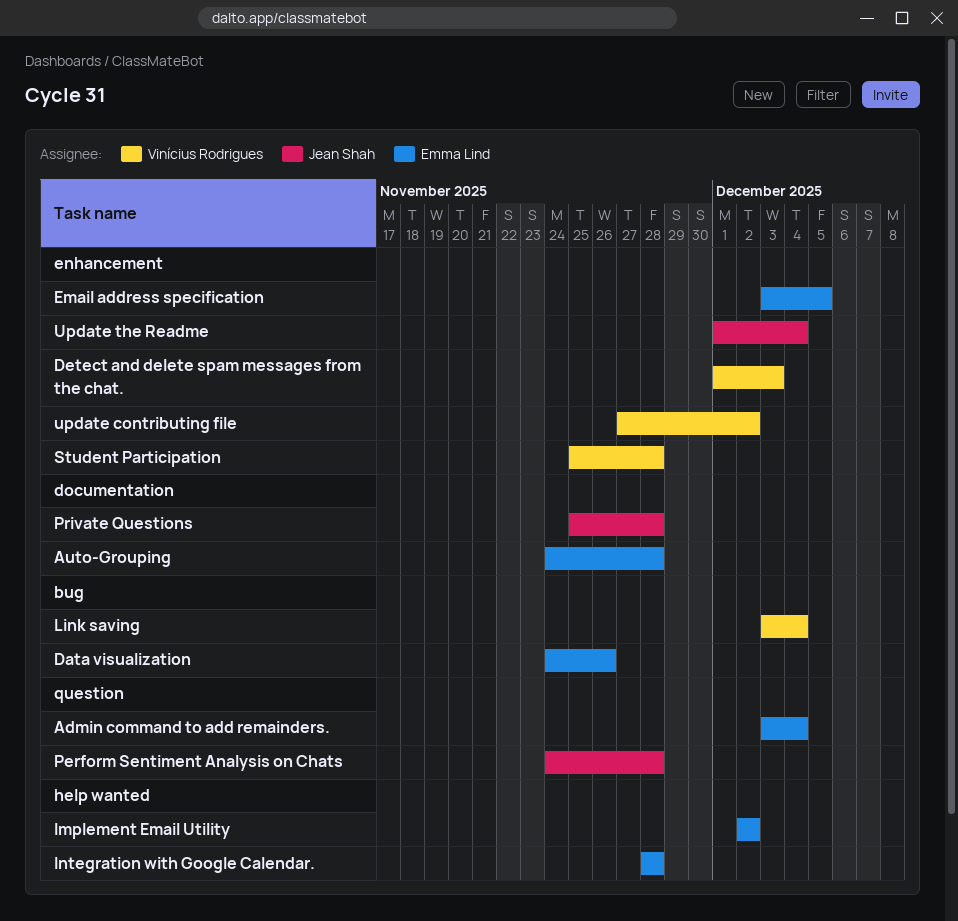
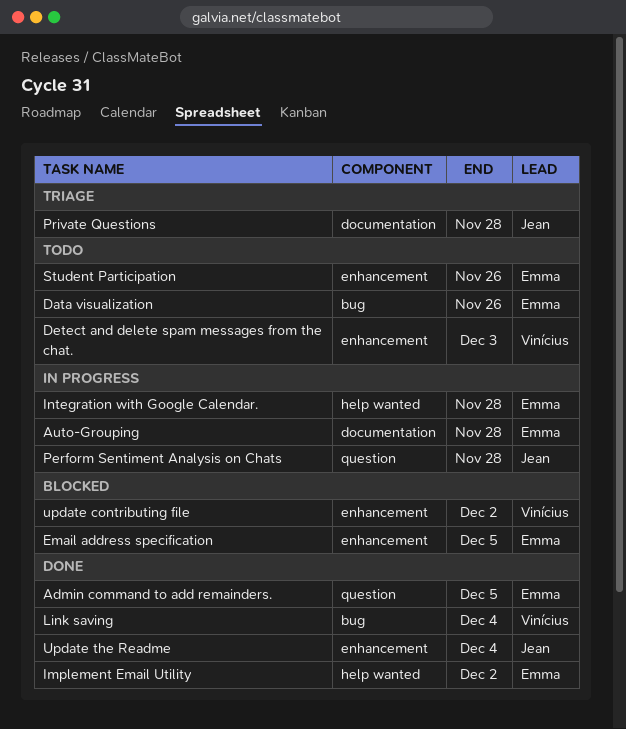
Admin command to add remainders., due: Dec 4 -> Dec 5
Student Participation, owner: Vinícius Rodrigues -> Emma Lind
Student Participation, due: Nov 28 -> Nov 26

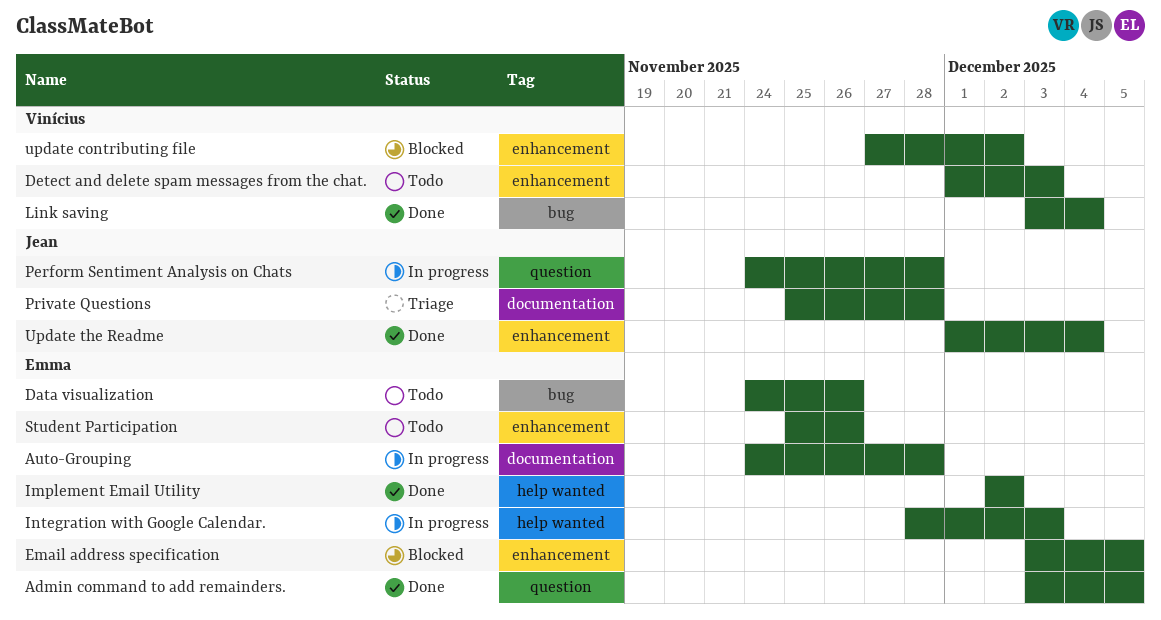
Integration with Google Calendar., due: Nov 28 -> Dec 3

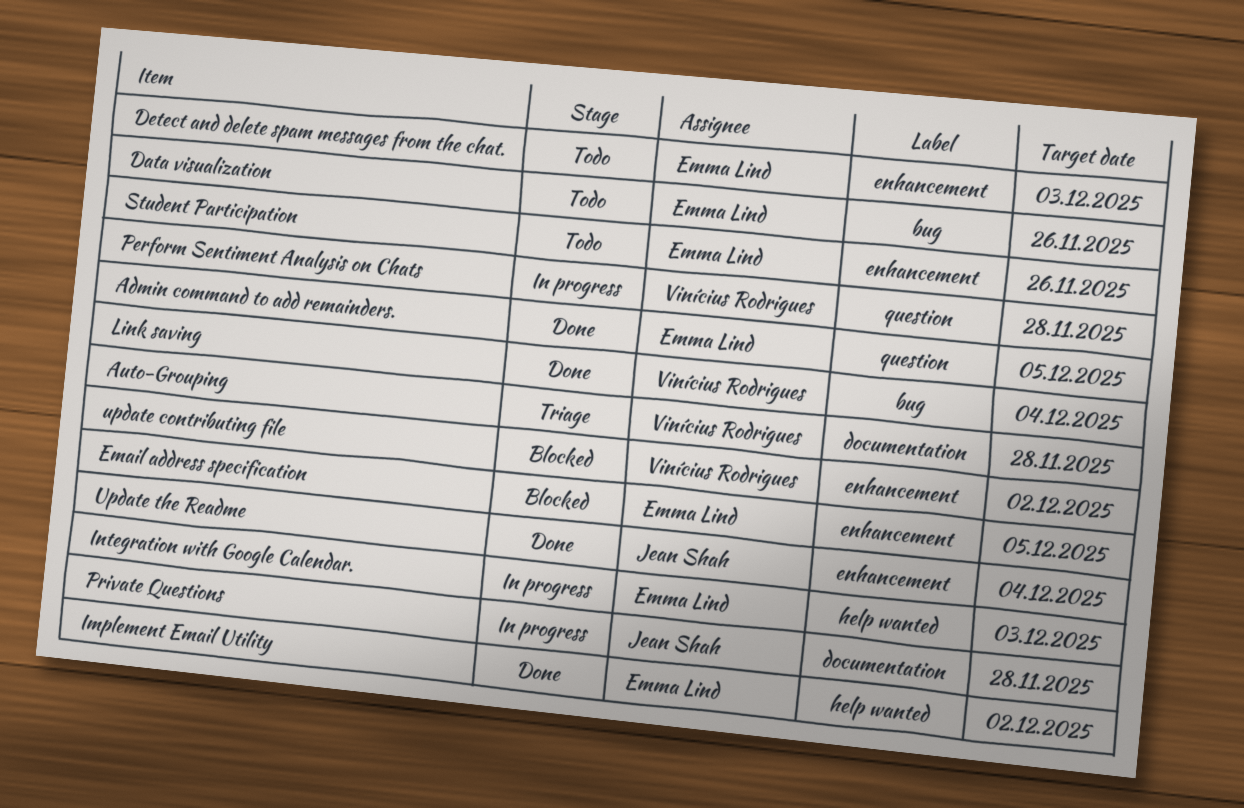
Auto-Grouping, status: In progress -> Triage
Auto-Grouping, owner: Emma Lind -> Vinícius Rodrigues
Detect and delete spam messages from the chat., owner: Vinícius Rodrigues -> Emma Lind
Perform Sentiment Analysis on Chats, owner: Jean Shah -> Vinícius Rodrigues
Private Questions, status: Triage -> In progress

